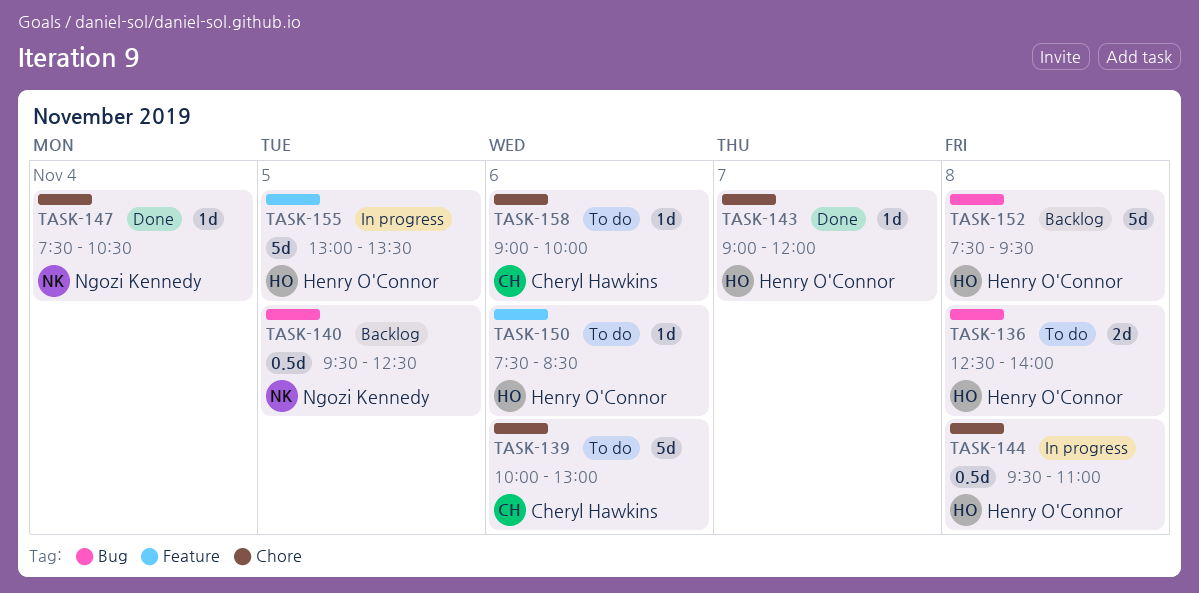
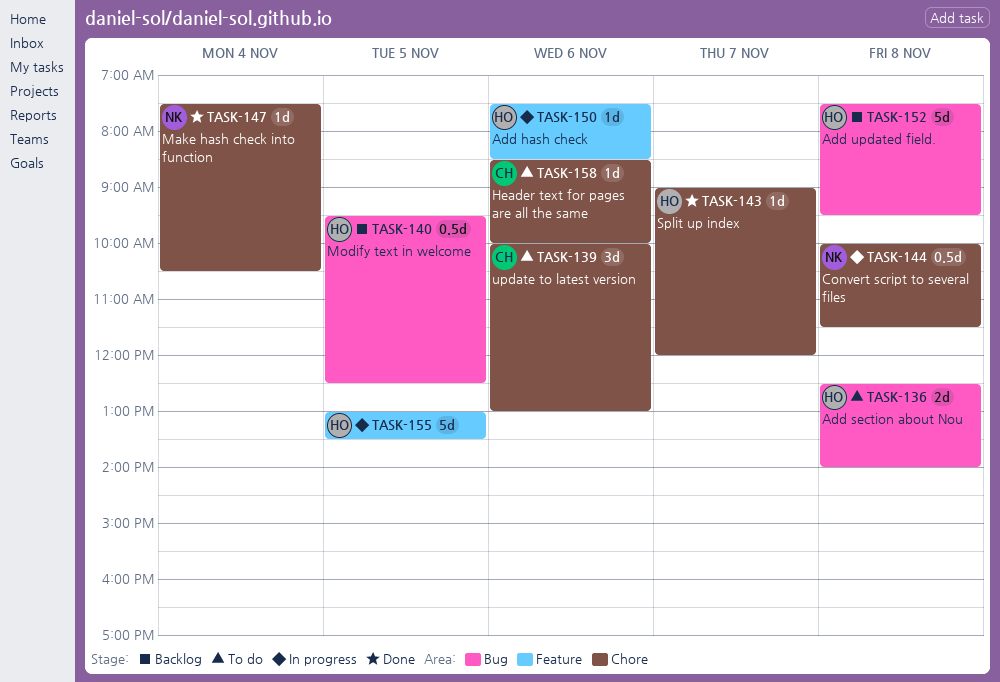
TASK-139, estimate: 5d -> 3d
TASK-140, owner: Ngozi Kennedy -> Henry O'Connor
TASK-144, owner: Henry O'Connor -> Ngozi Kennedy
TASK-144, begins: 09:30 -> 10:00
TASK-144, ends: 11:00 -> 11:30
TASK-150, status: To do -> In progress
TASK-158, begins: 09:00 -> 08:30

